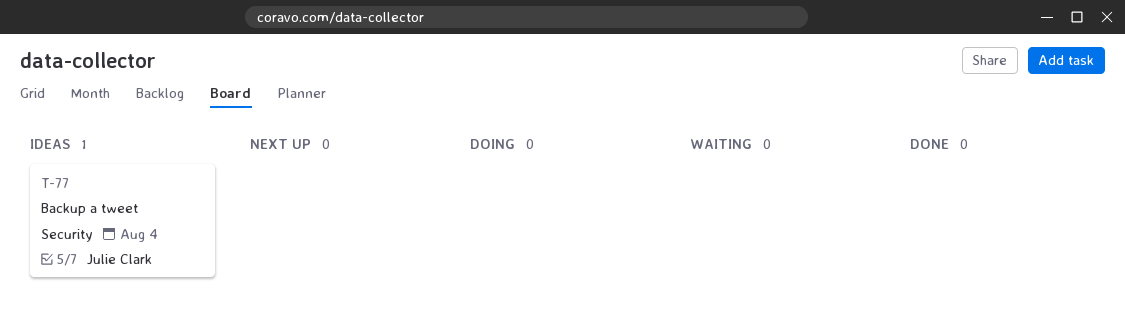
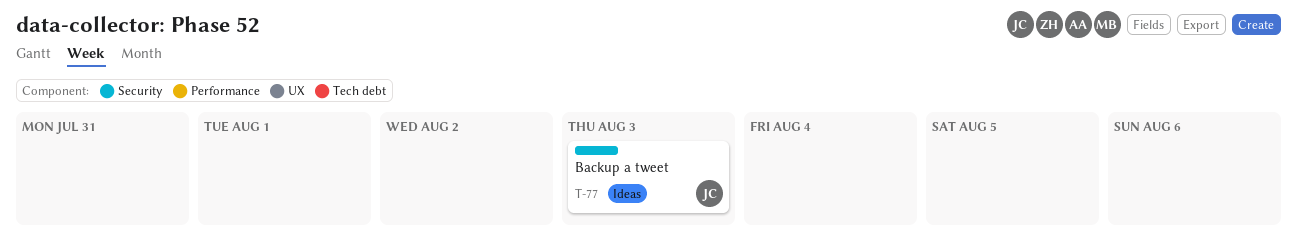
T-77, due: Aug 4 -> Aug 3

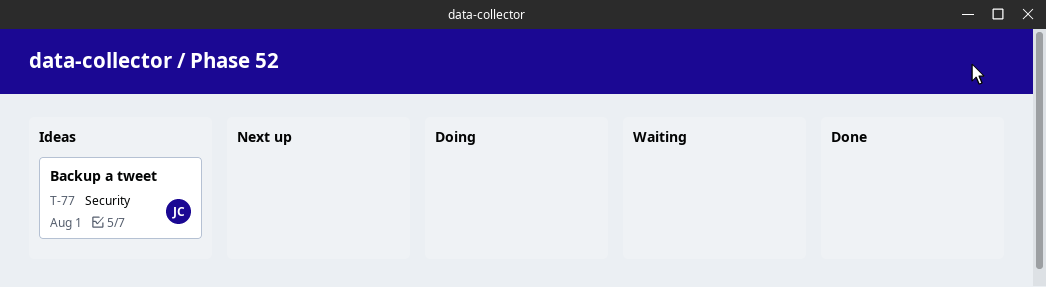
T-77, due: Aug 3 -> Aug 1

